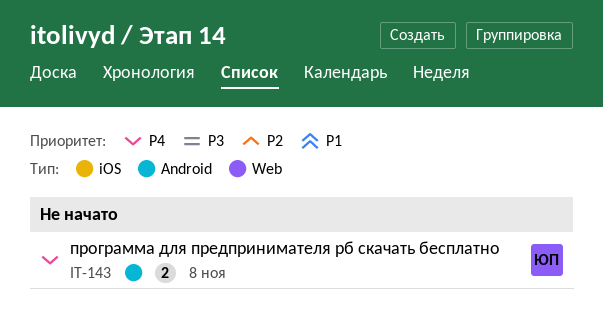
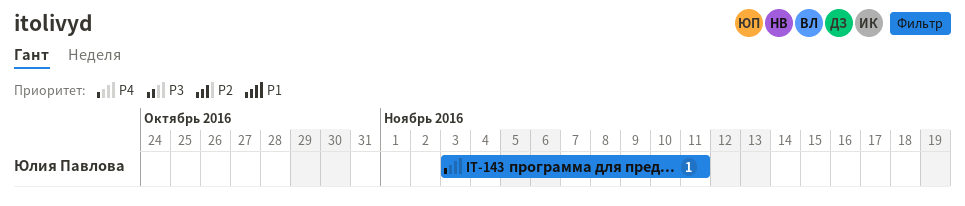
IT-143, estimate: 2 -> 1
IT-143, due: Nov 8 -> Nov 11

